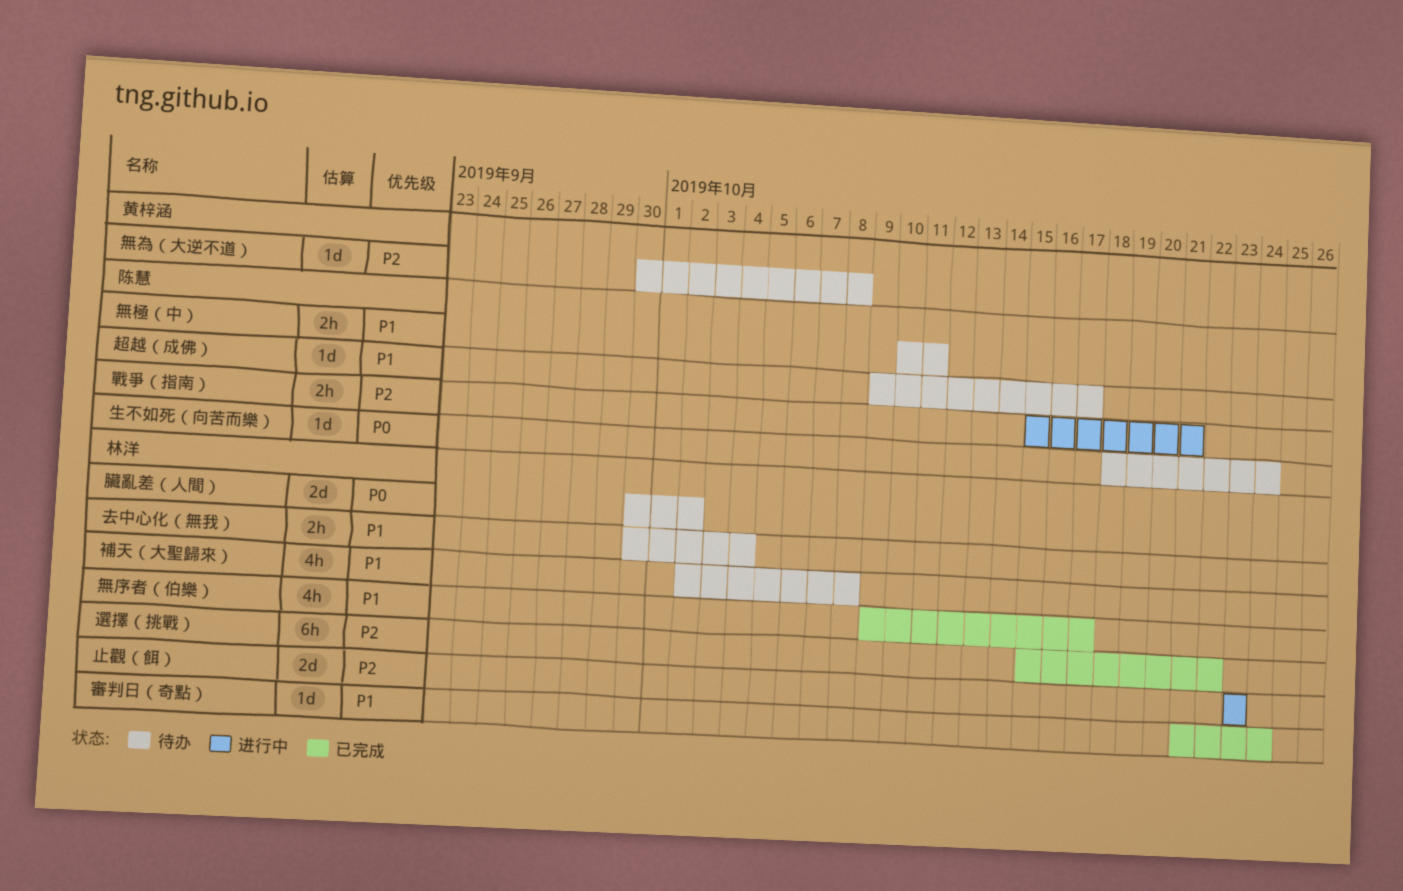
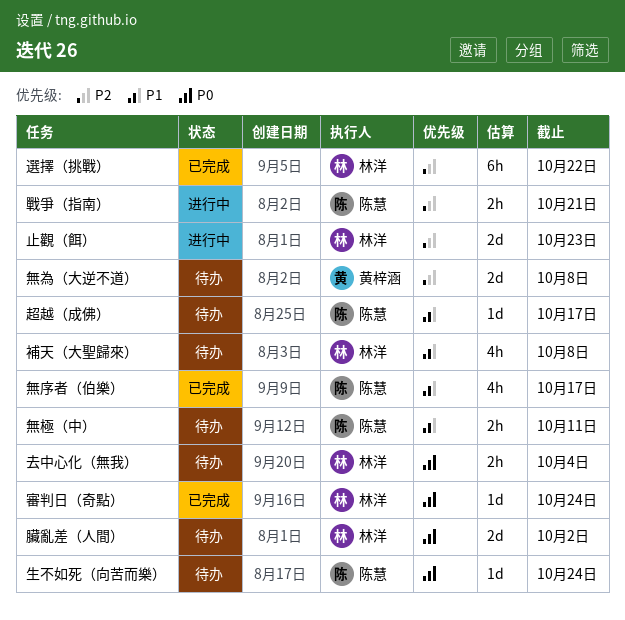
去中心化（無我）, priority: P1 -> P0
審判日（奇點）, priority: P1 -> P0
無序者（伯樂）, owner: 林洋 -> 陈慧
無為（大逆不道）, estimate: 1d -> 2d

